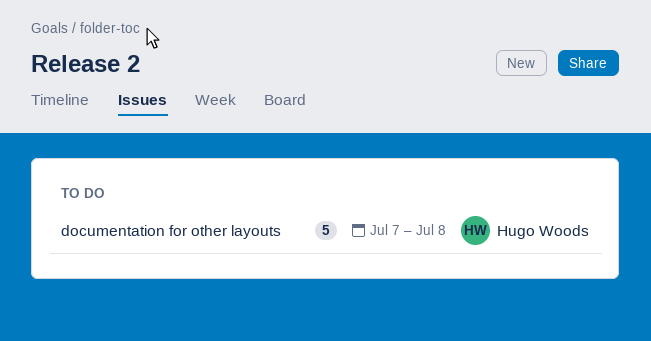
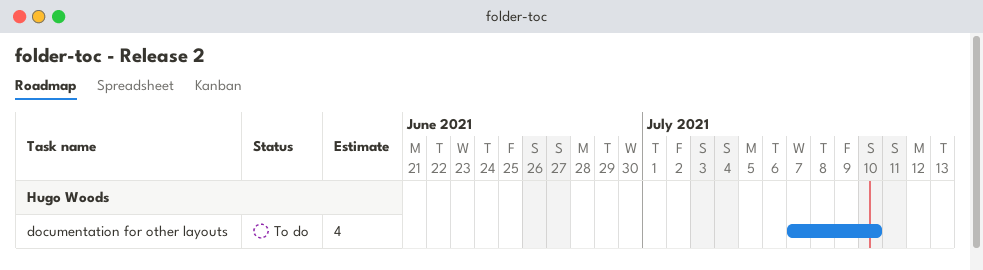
documentation for other layouts, estimate: 5 -> 4
documentation for other layouts, due: Jul 8 -> Jul 10

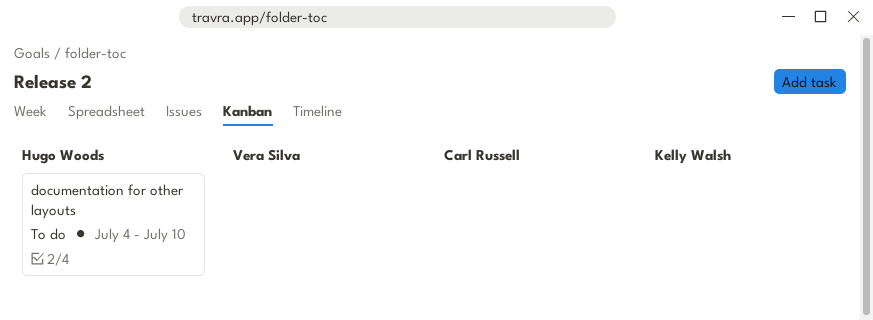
documentation for other layouts, estimate: 4 -> 1
documentation for other layouts, start: Jul 7 -> Jul 4

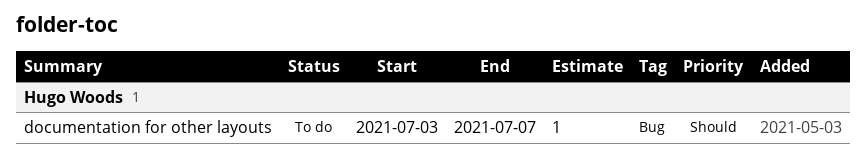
documentation for other layouts, start: Jul 4 -> Jul 3
documentation for other layouts, due: Jul 10 -> Jul 7

